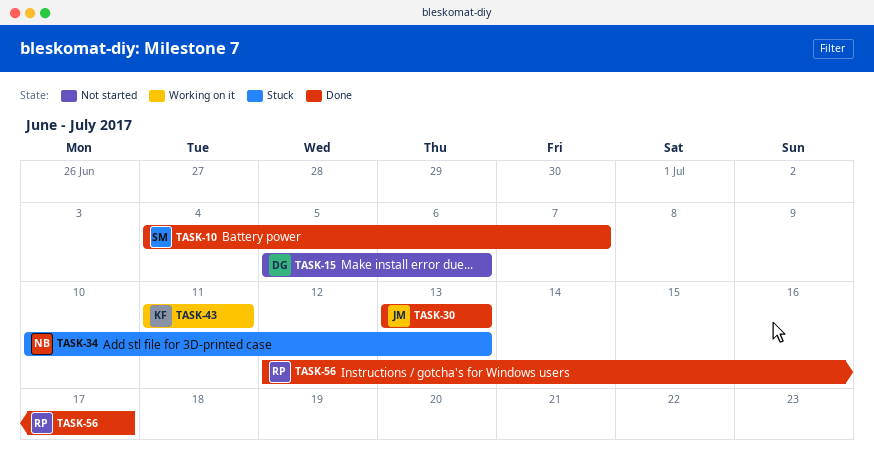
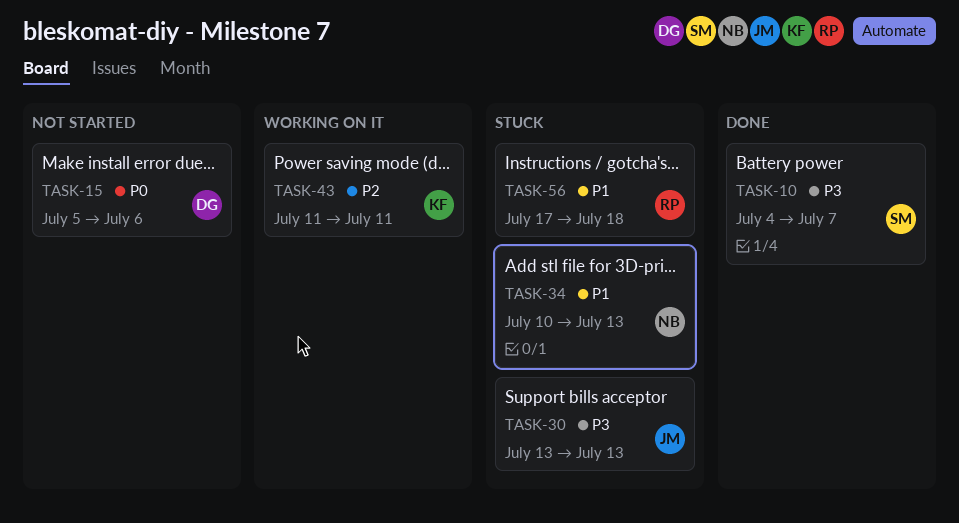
TASK-30, status: Done -> Stuck
TASK-56, status: Done -> Stuck
TASK-56, start: Jul 12 -> Jul 17
TASK-56, due: Jul 17 -> Jul 18

